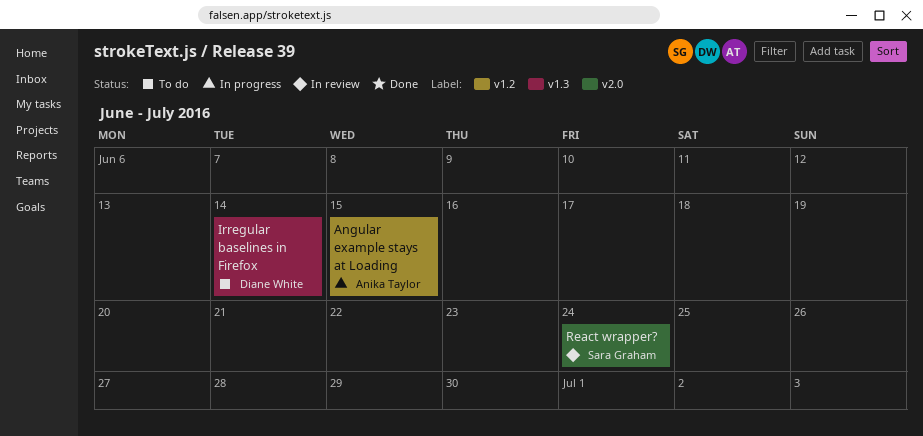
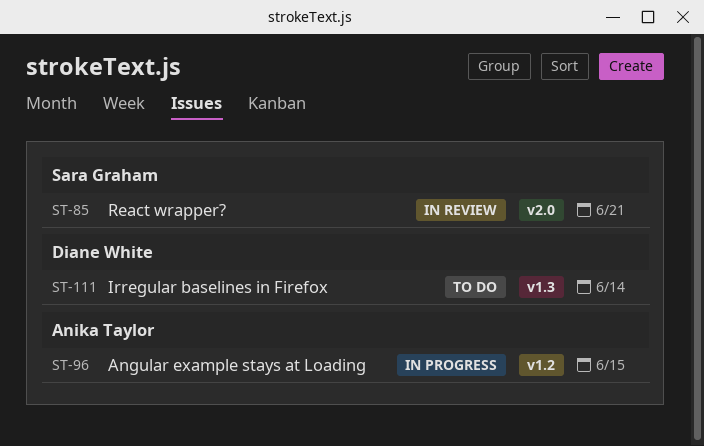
React wrapper?, due: Jun 24 -> Jun 21

